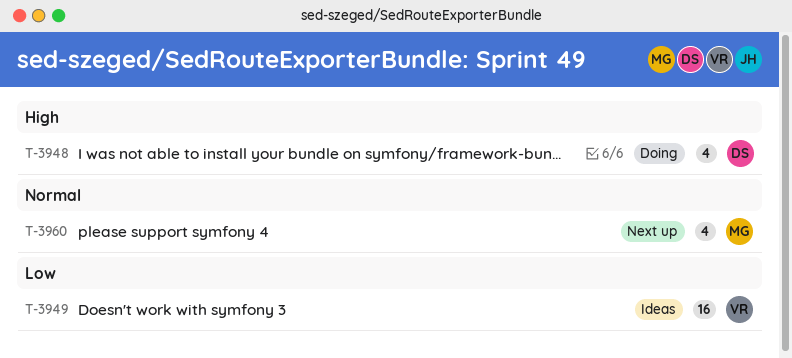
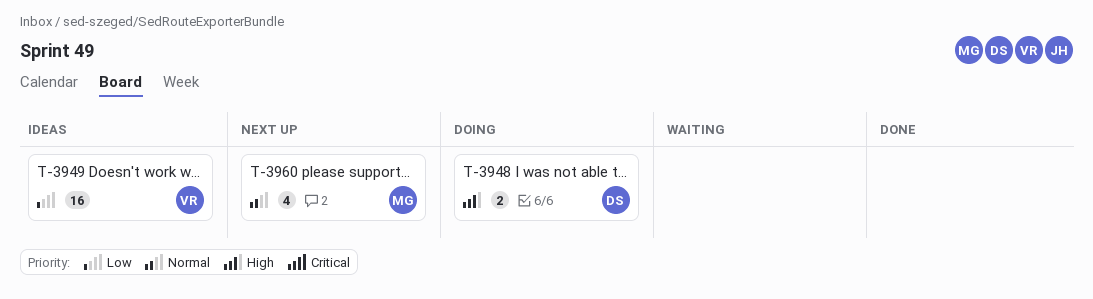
T-3948, estimate: 4 -> 2

